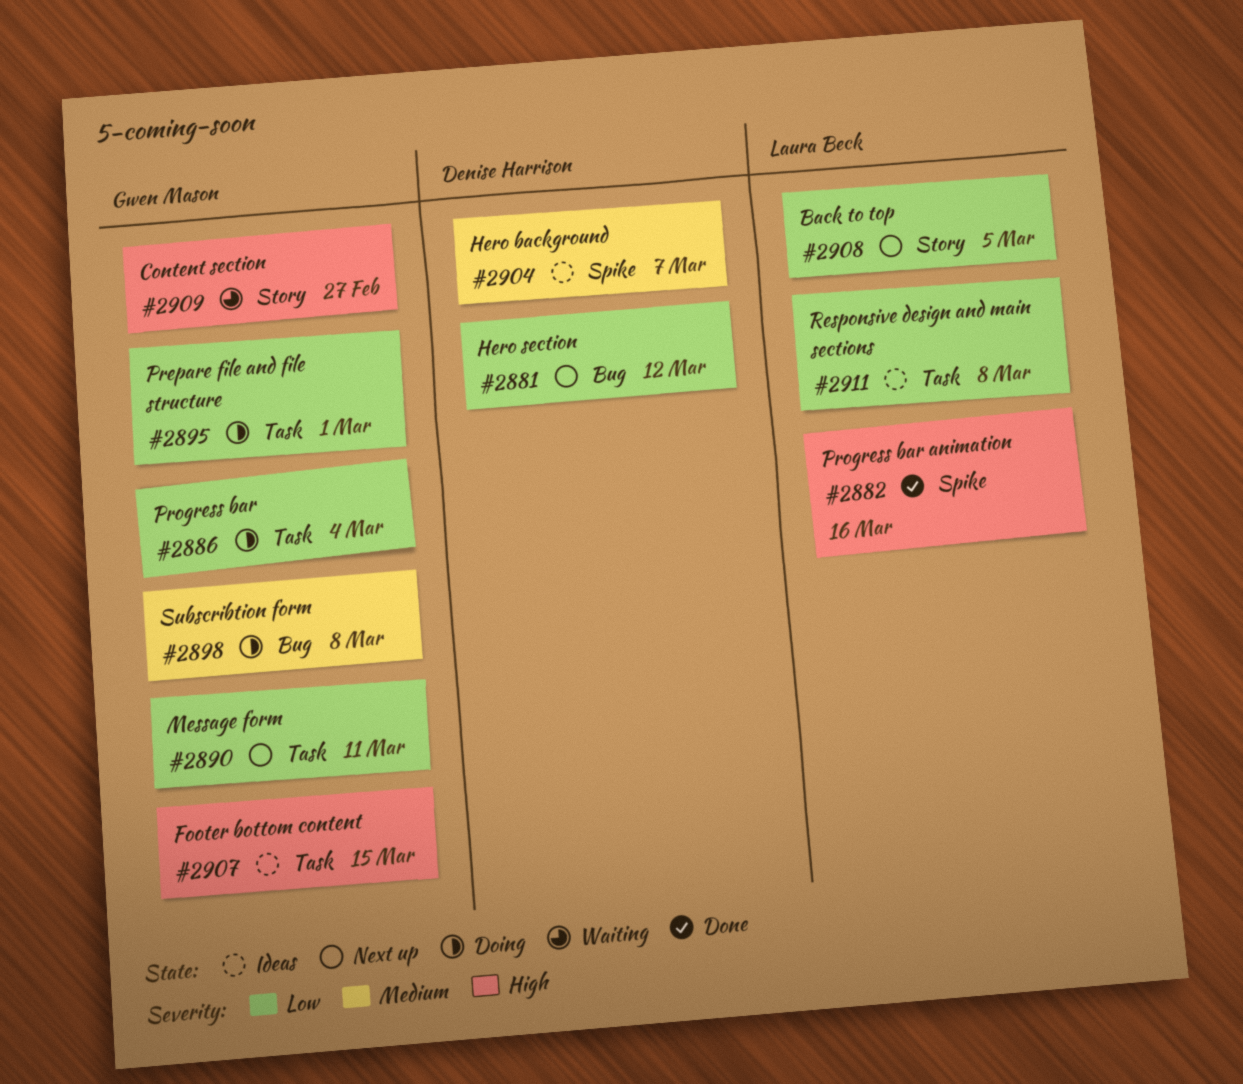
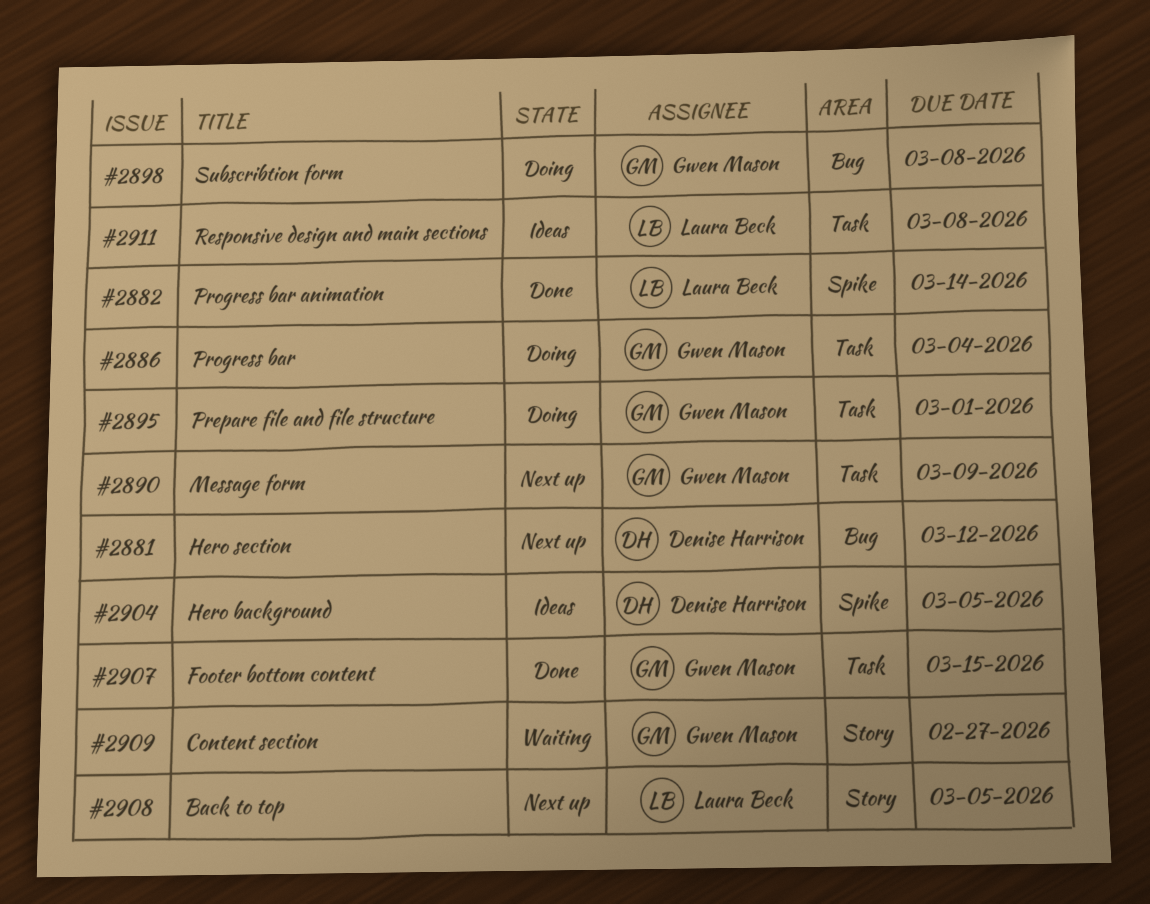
#2882, due: Mar 16 -> Mar 14
#2890, due: Mar 11 -> Mar 9
#2904, due: Mar 7 -> Mar 5
#2907, status: Ideas -> Done

